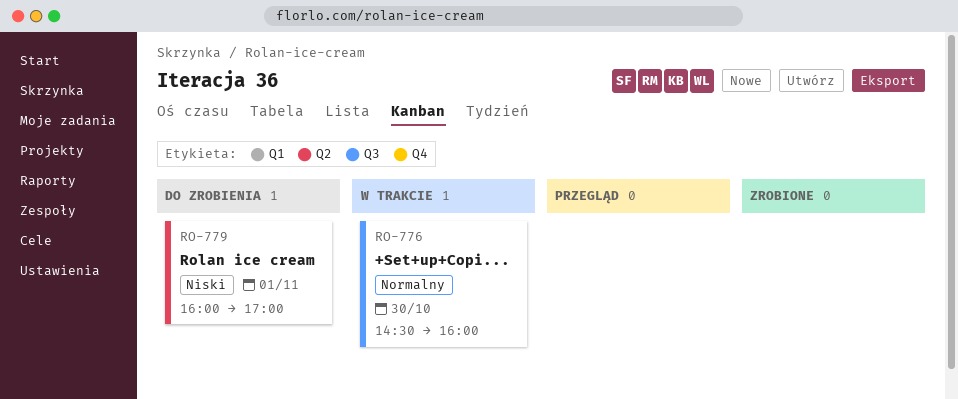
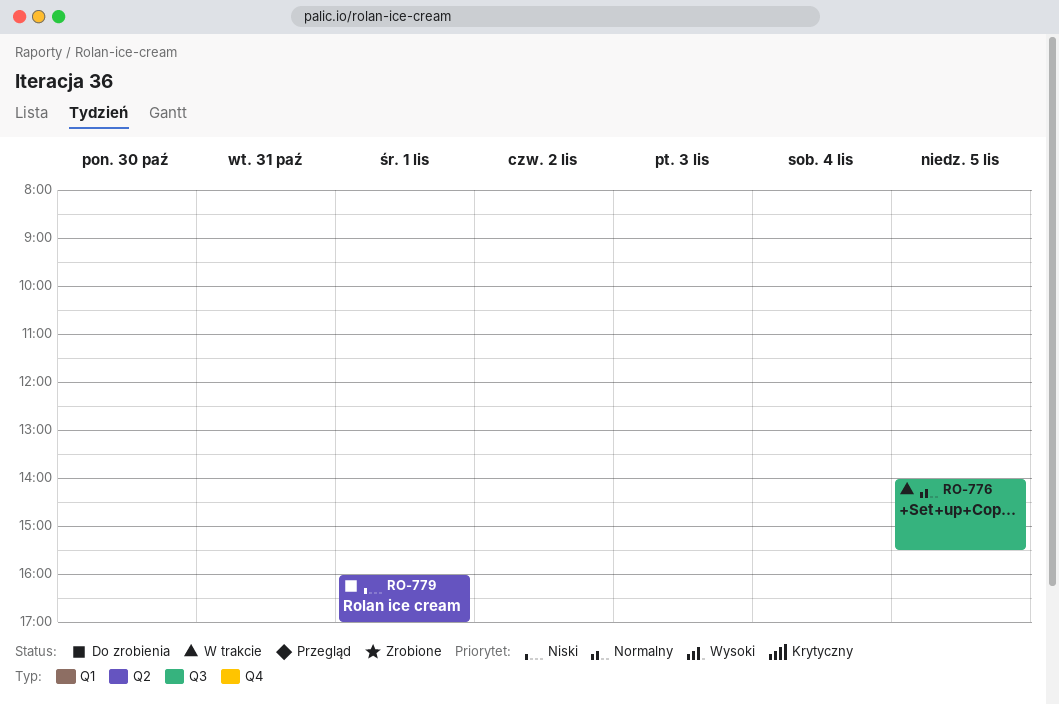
RO-776, day: Oct 30 -> Nov 5
RO-776, begins: 14:30 -> 14:00
RO-776, ends: 16:00 -> 15:30

